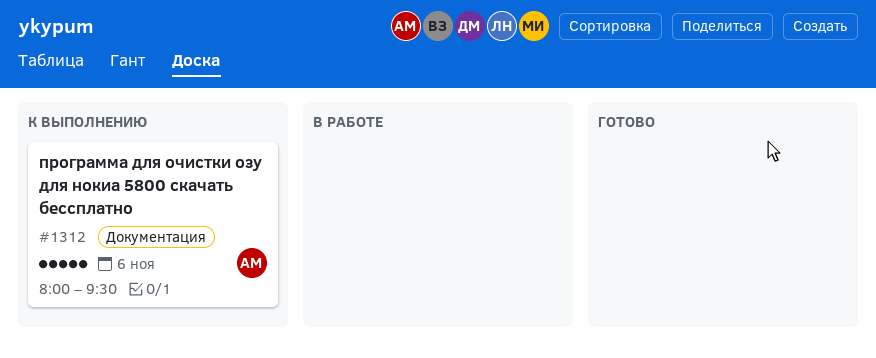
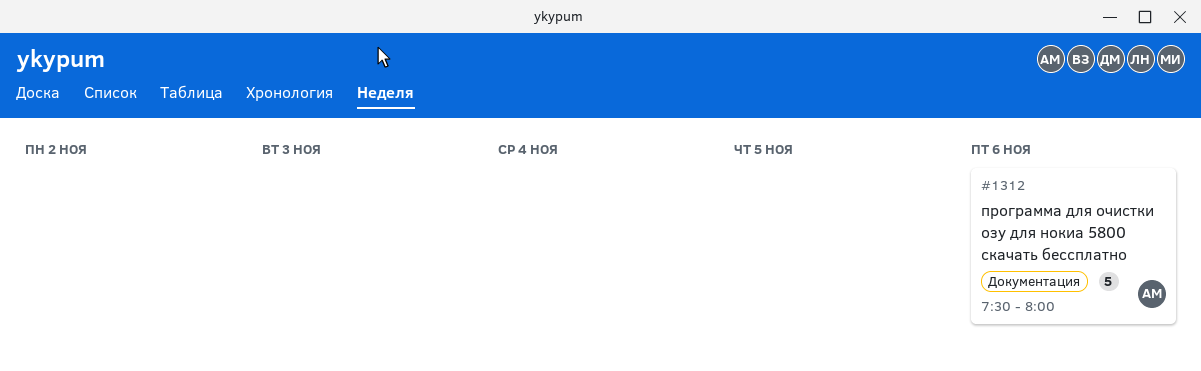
#1312, begins: 08:00 -> 07:30
#1312, ends: 09:30 -> 08:00

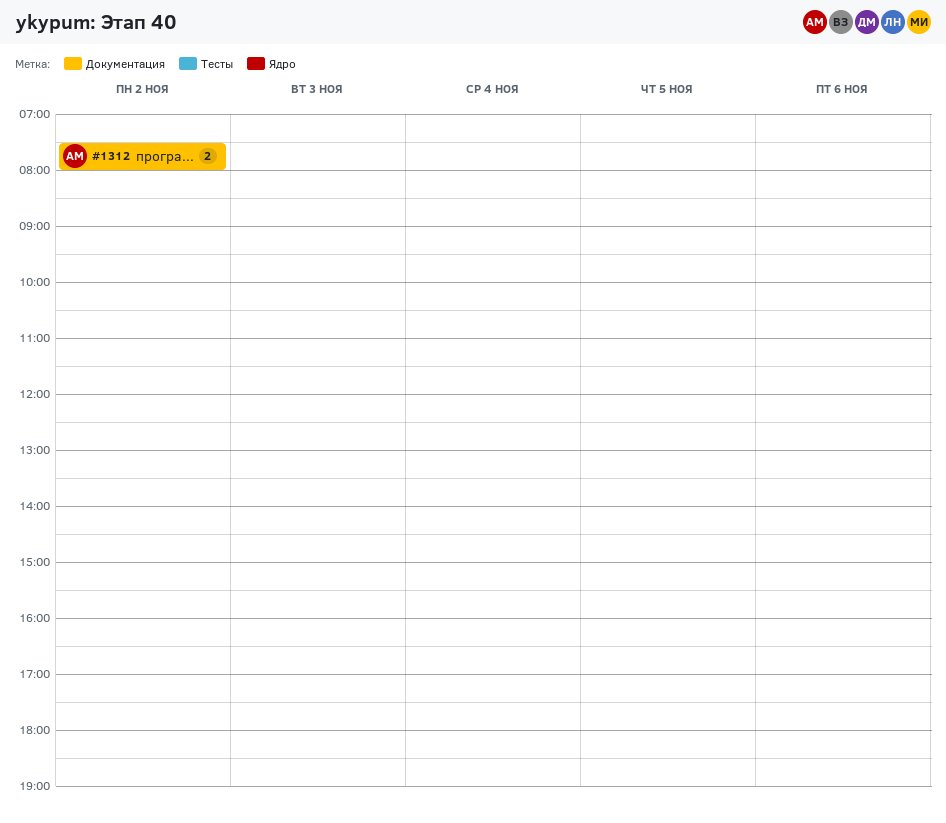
#1312, estimate: 5 -> 2
#1312, day: Nov 6 -> Nov 2

